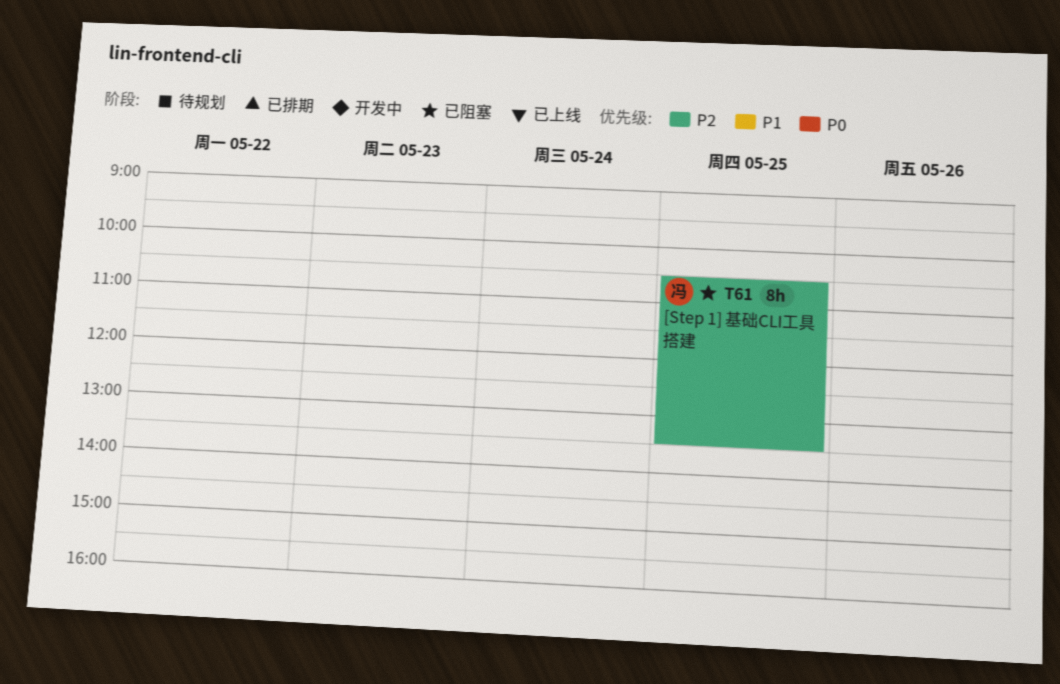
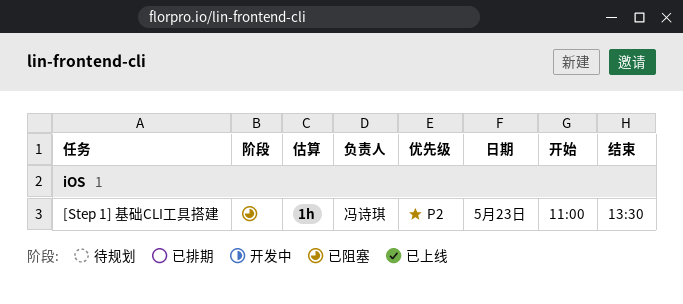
[Step 1] 基础CLI工具搭建, estimate: 8h -> 1h
[Step 1] 基础CLI工具搭建, day: May 25 -> May 23
[Step 1] 基础CLI工具搭建, begins: 10:30 -> 11:00

